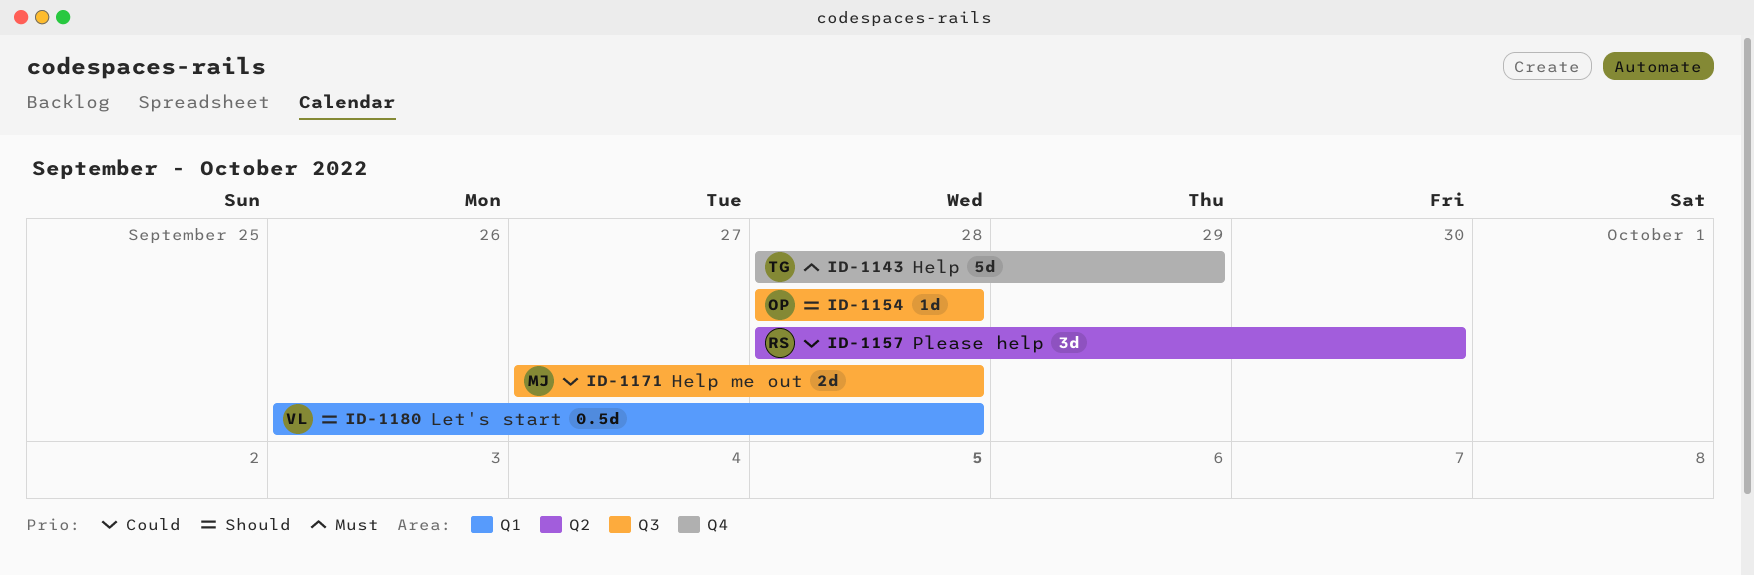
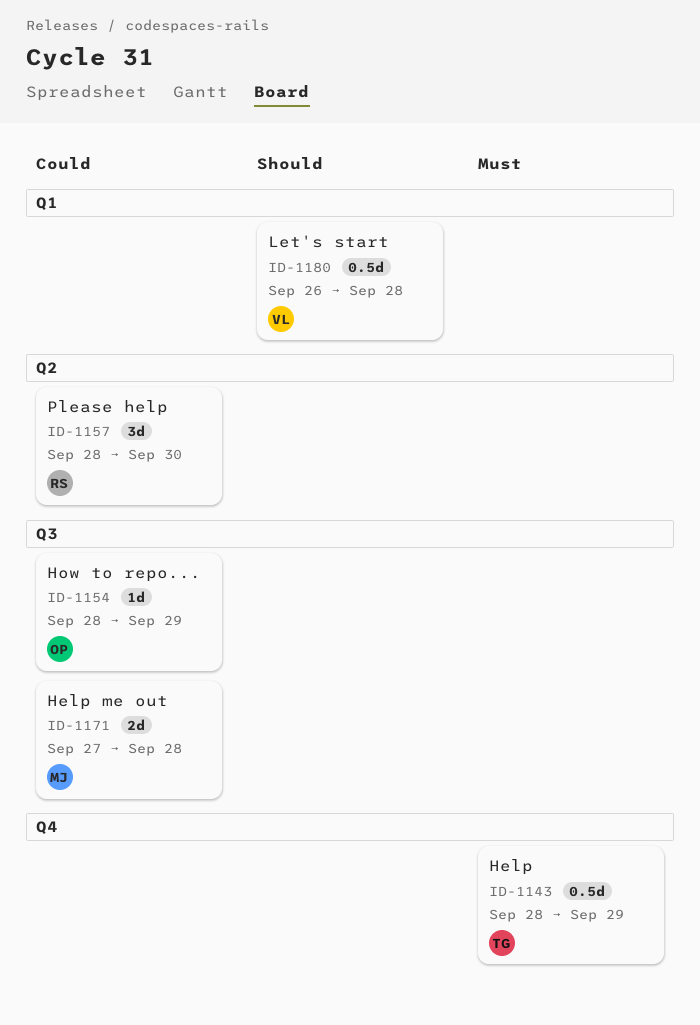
ID-1143, estimate: 5d -> 0.5d
ID-1154, priority: Should -> Could
ID-1154, due: Sep 28 -> Sep 29

